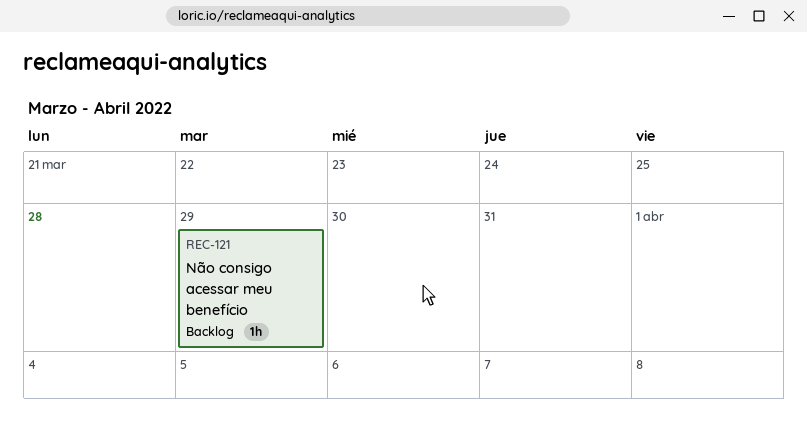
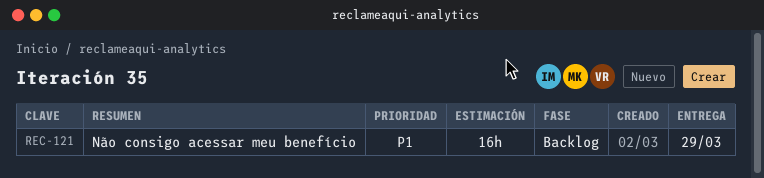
REC-121, estimate: 1h -> 16h

